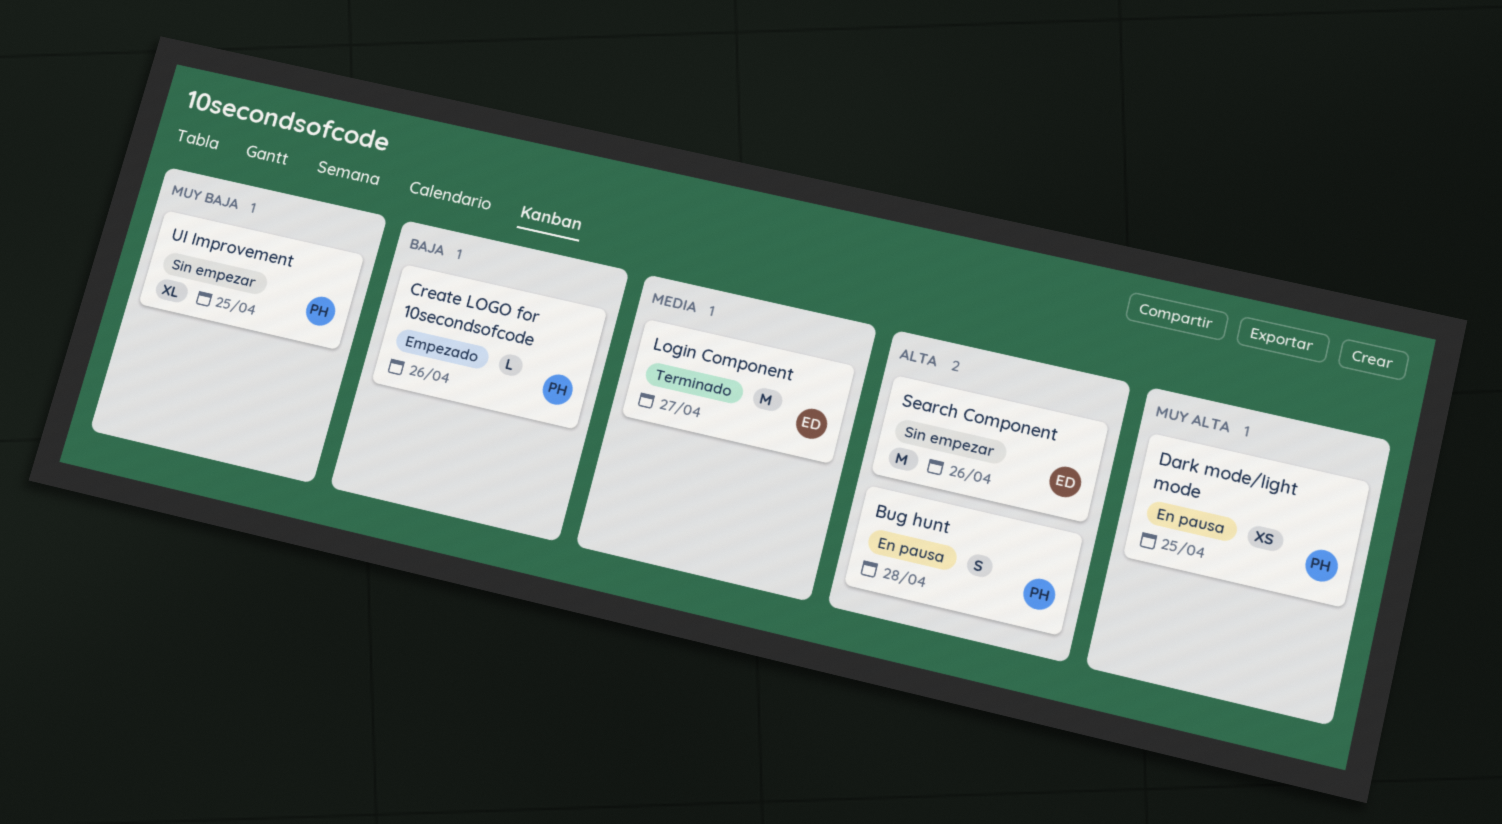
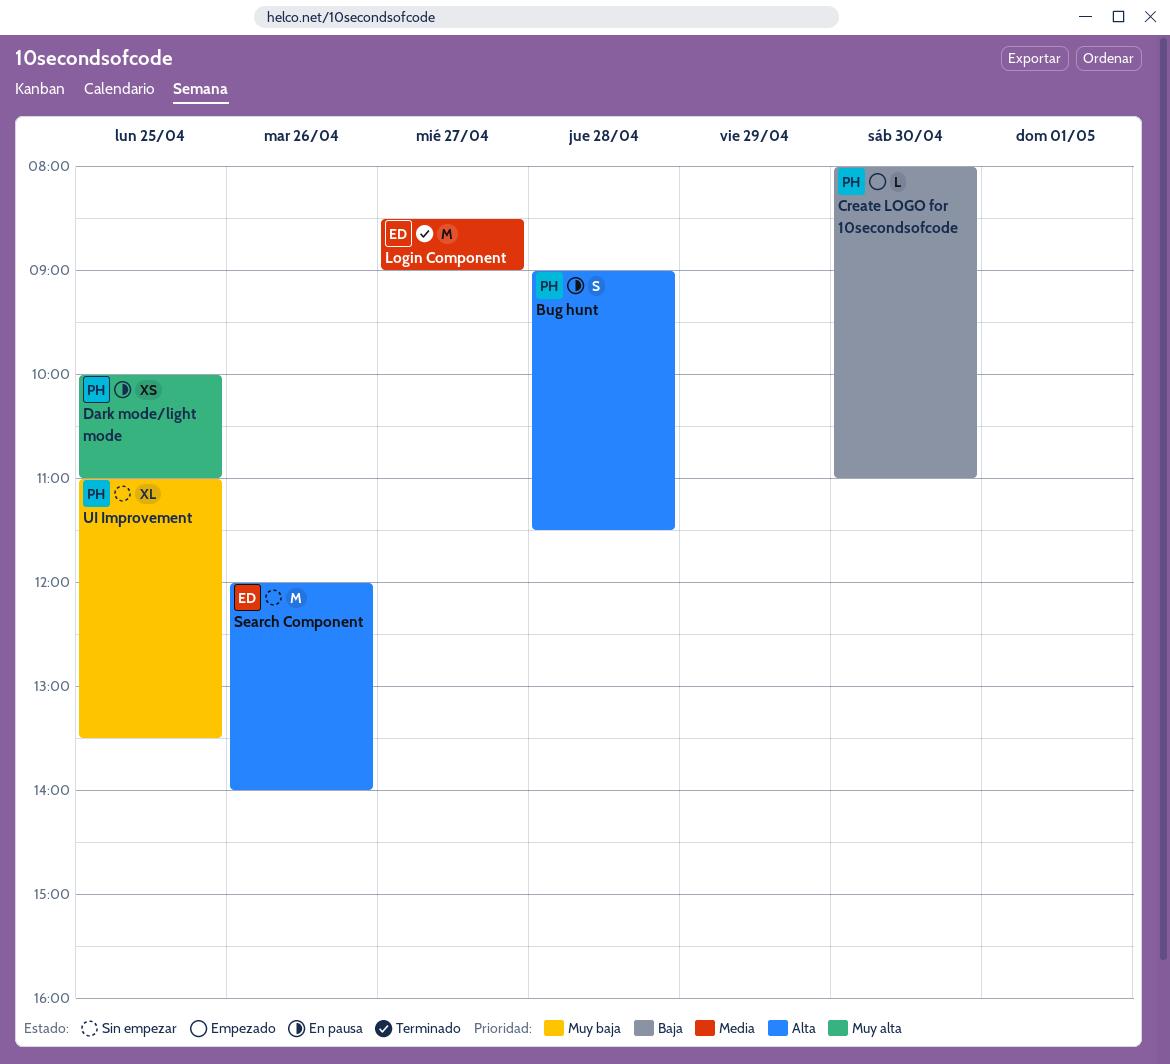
Create LOGO for 10secondsofcode, day: Apr 26 -> Apr 30

